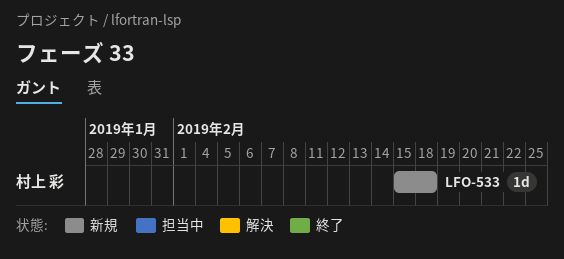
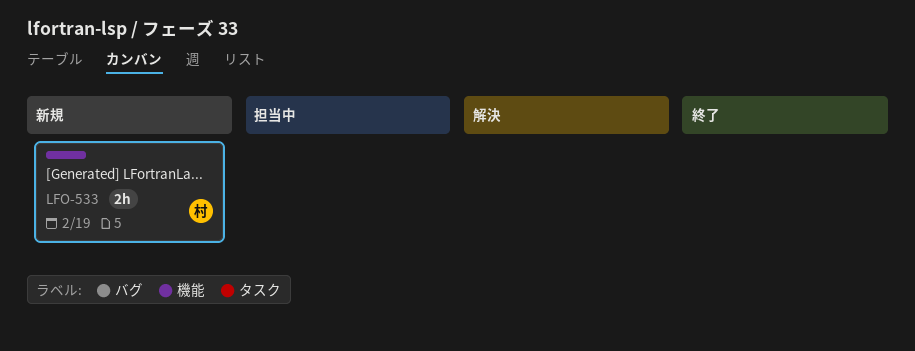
LFO-533, estimate: 1d -> 2h
LFO-533, due: Feb 18 -> Feb 19

